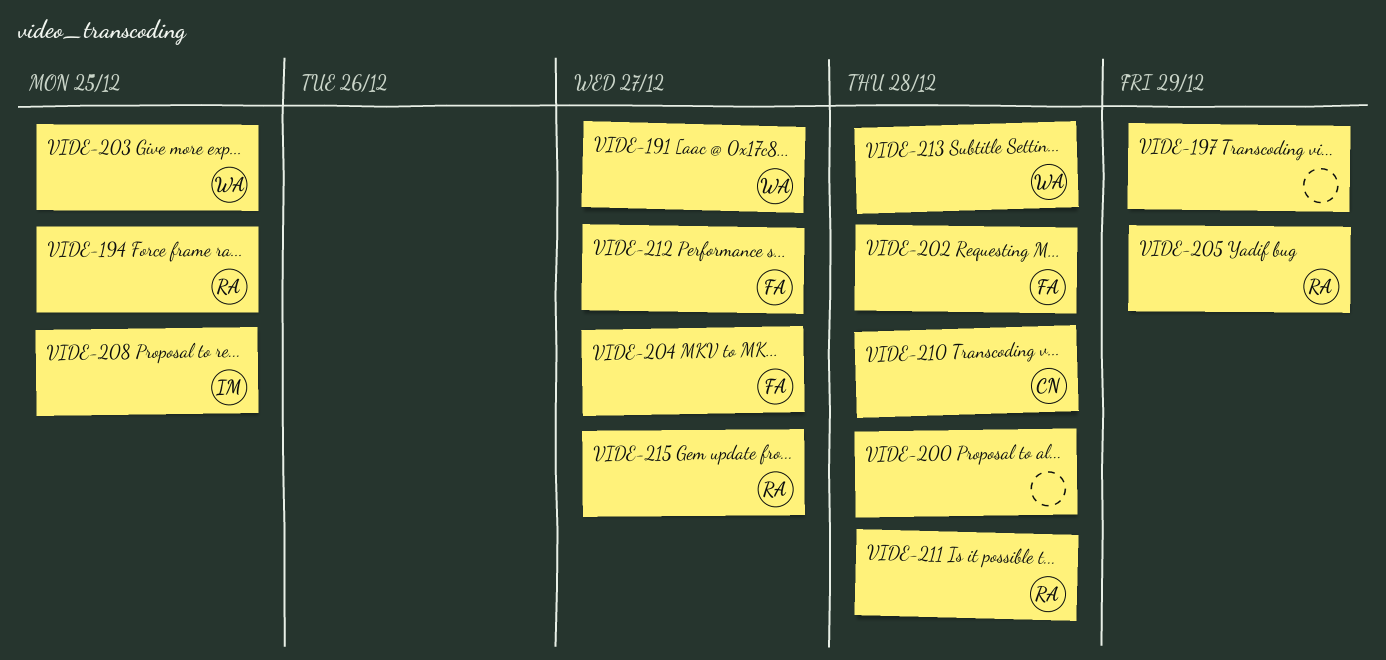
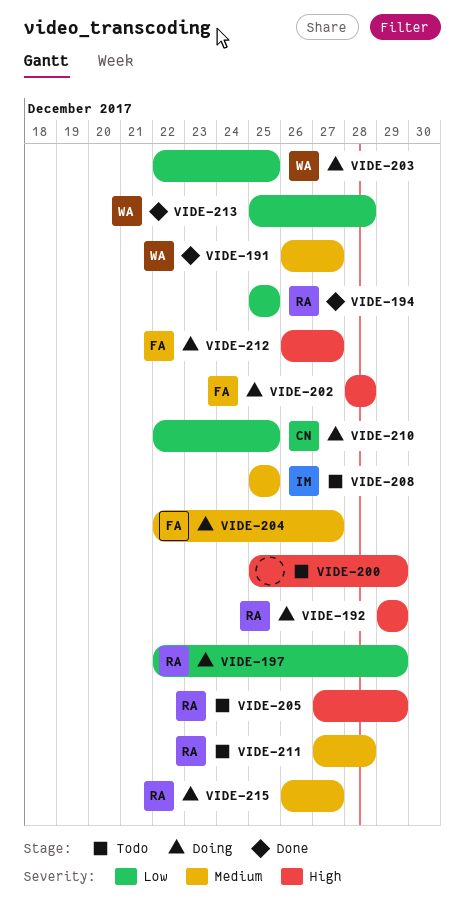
VIDE-192: none -> present
VIDE-197, owner: none -> RA
VIDE-200, due: Dec 28 -> Dec 29
VIDE-210, due: Dec 28 -> Dec 25

